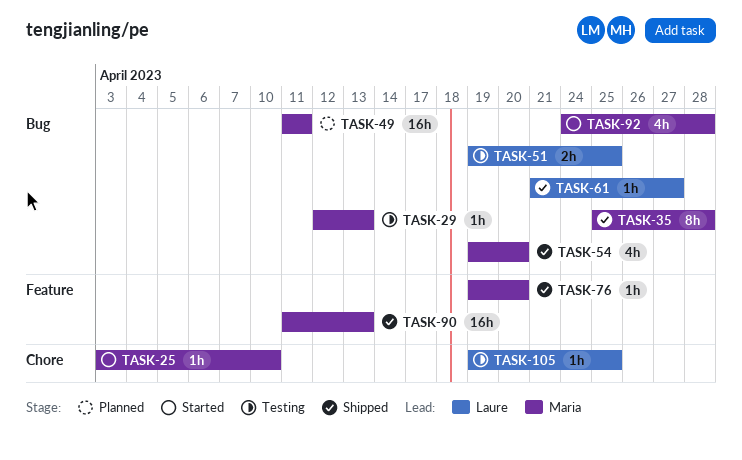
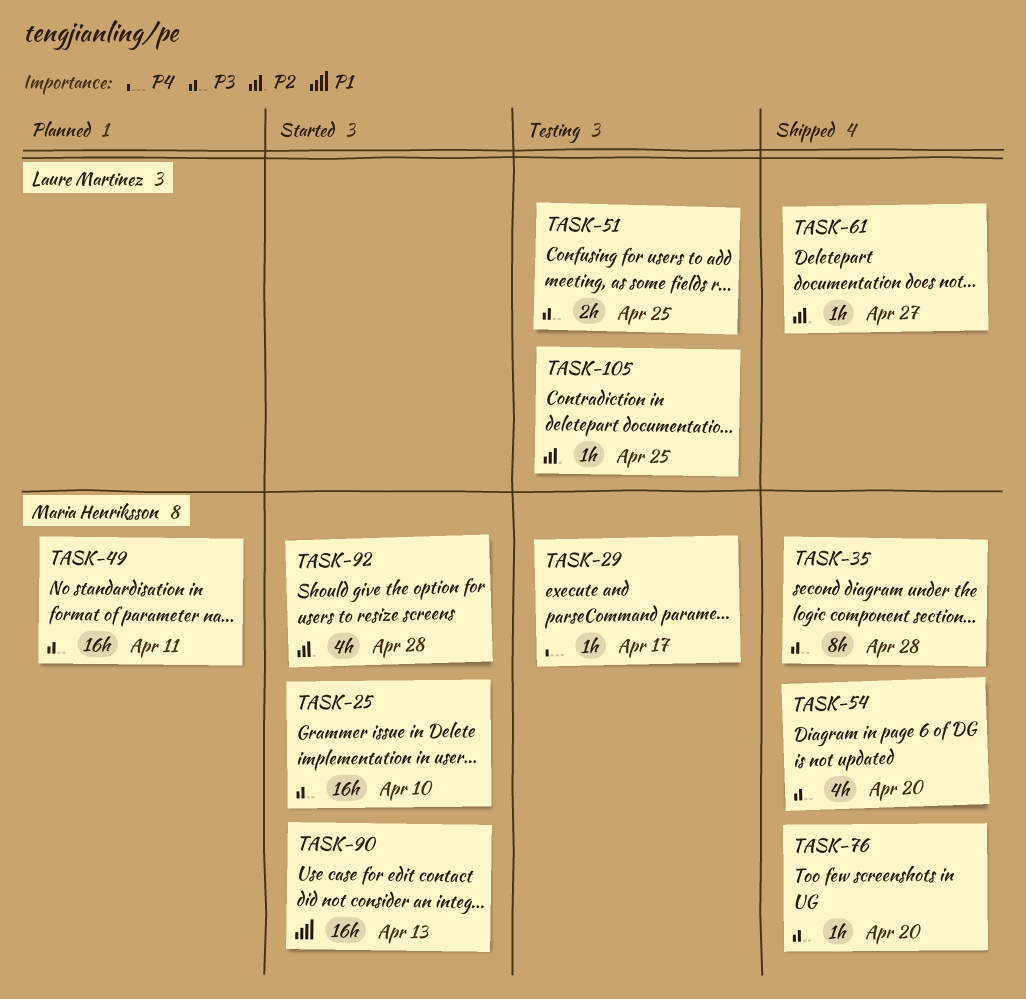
TASK-25, estimate: 1h -> 16h
TASK-29, due: Apr 13 -> Apr 17
TASK-90, status: Shipped -> Started

